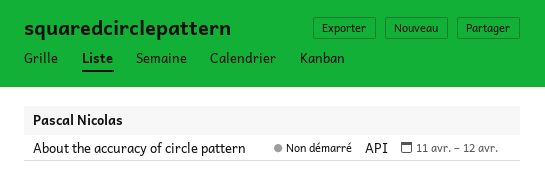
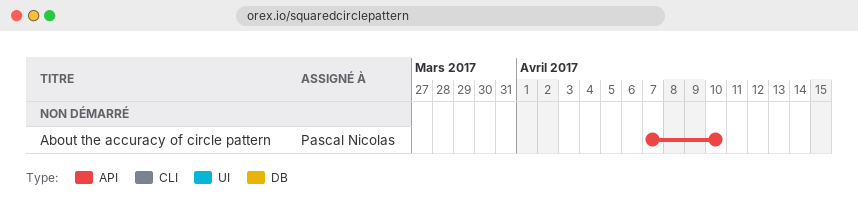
About the accuracy of circle pattern, start: Apr 11 -> Apr 7
About the accuracy of circle pattern, due: Apr 12 -> Apr 10

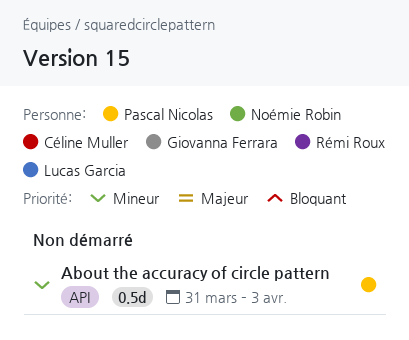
About the accuracy of circle pattern, start: Apr 7 -> Mar 31
About the accuracy of circle pattern, due: Apr 10 -> Apr 3

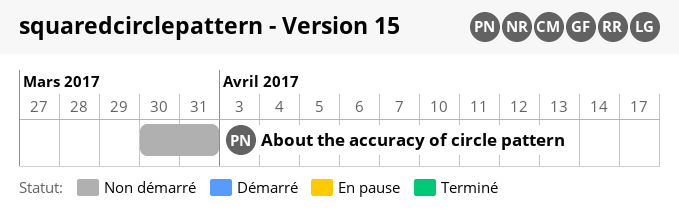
About the accuracy of circle pattern, start: Mar 31 -> Mar 30
About the accuracy of circle pattern, due: Apr 3 -> Mar 31

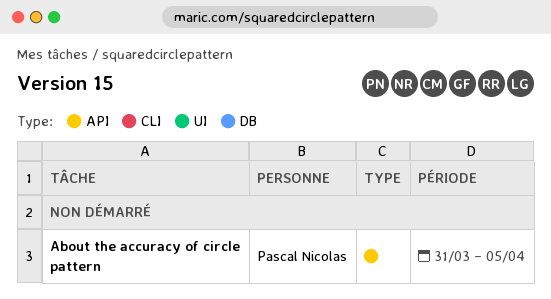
About the accuracy of circle pattern, start: Mar 30 -> Mar 31
About the accuracy of circle pattern, due: Mar 31 -> Apr 5

